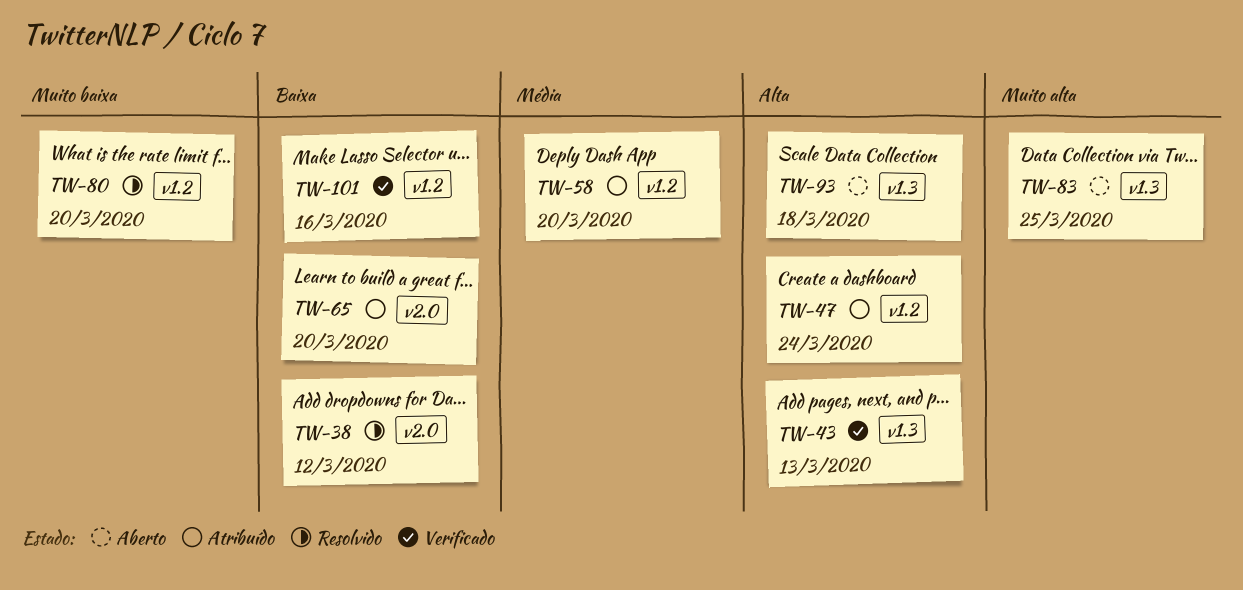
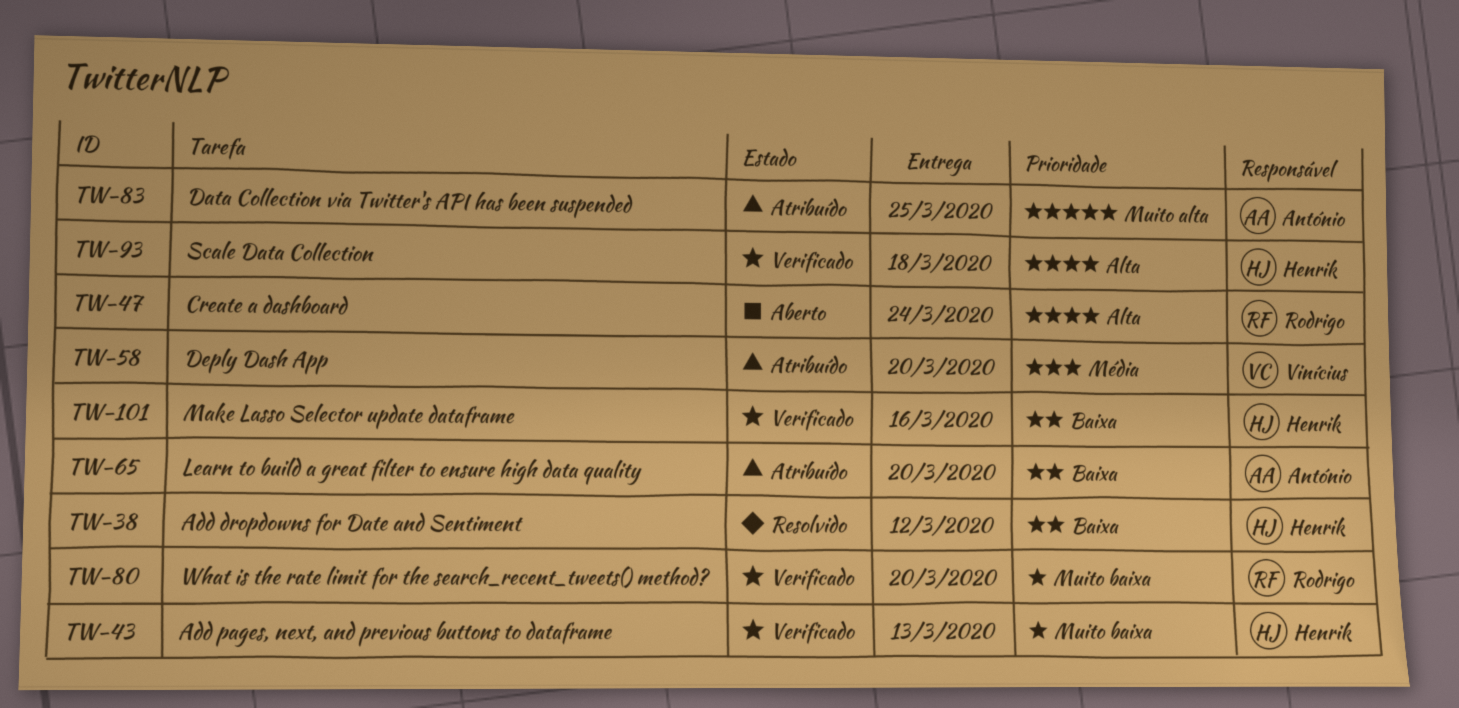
TW-43, priority: Alta -> Muito baixa
TW-47, status: Atribuído -> Aberto
TW-80, status: Resolvido -> Verificado
TW-83, status: Aberto -> Atribuído
TW-93, status: Aberto -> Verificado

